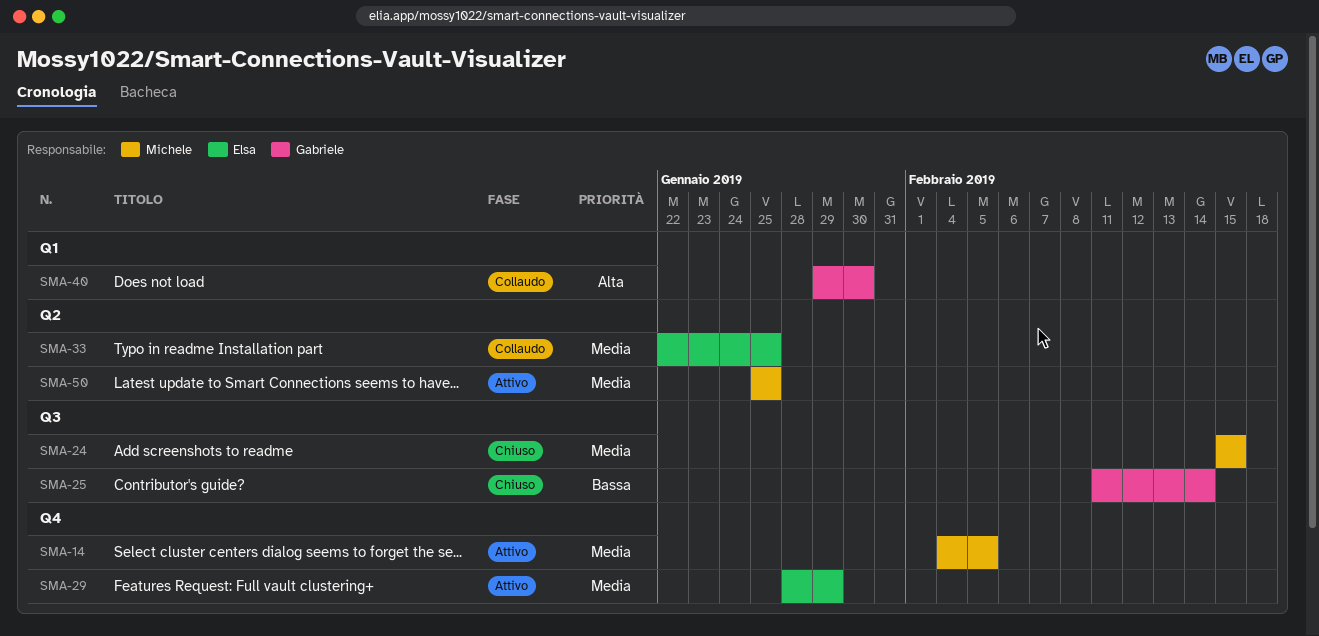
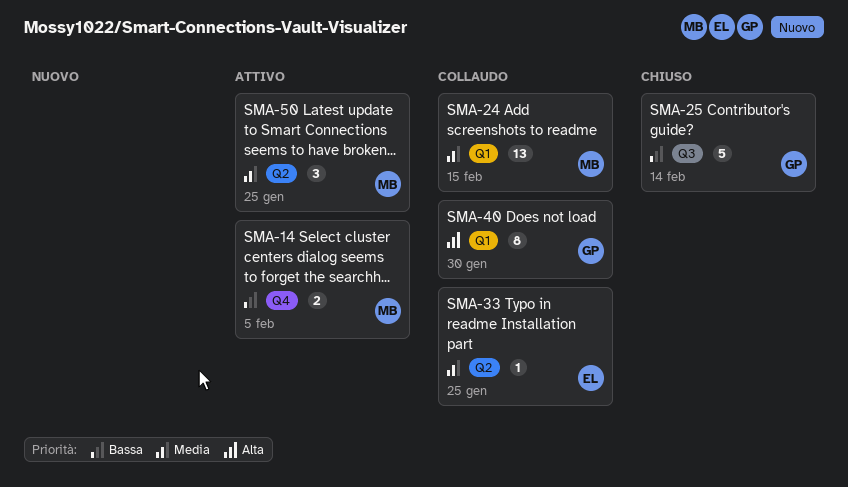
SMA-14, priority: Media -> Bassa
SMA-24, status: Chiuso -> Collaudo
SMA-24, label: Q3 -> Q1
SMA-29: present -> none

